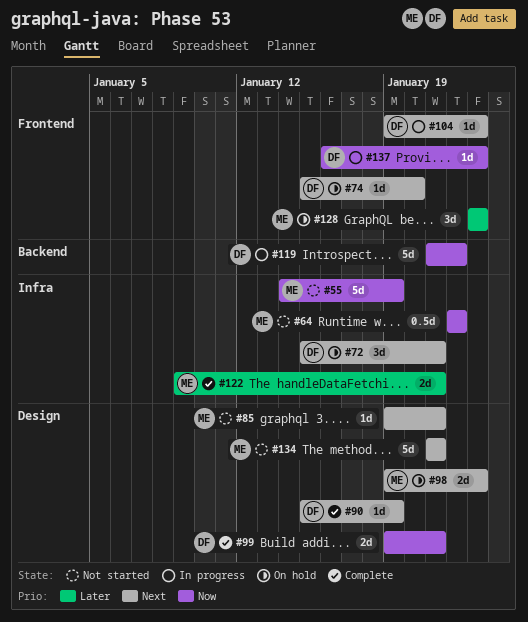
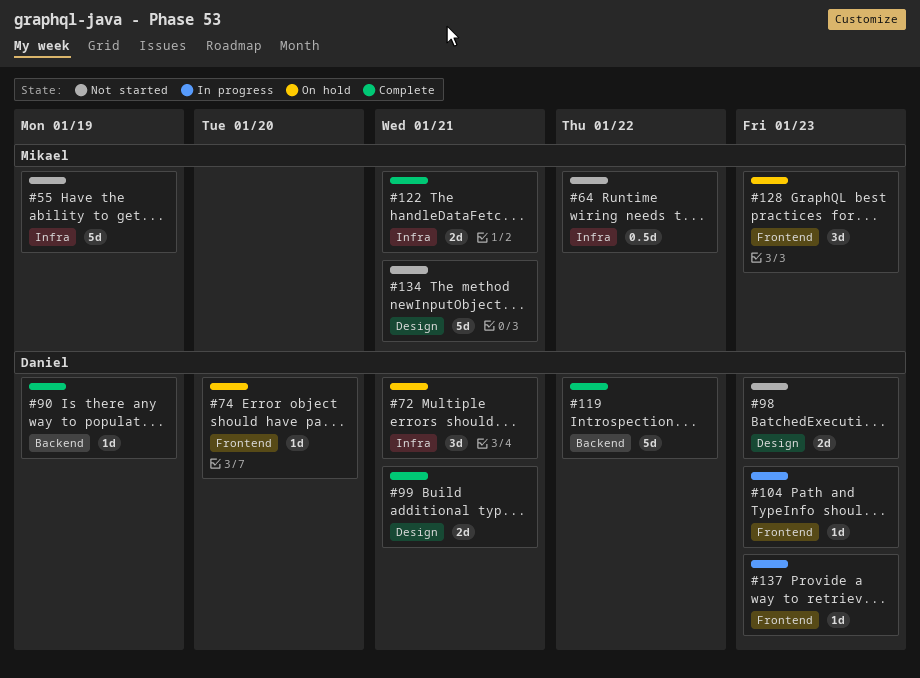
#85: present -> none
#90, label: Design -> Backend
#98, status: On hold -> Not started
#98, owner: Mikael -> Daniel
#119, status: In progress -> Complete

